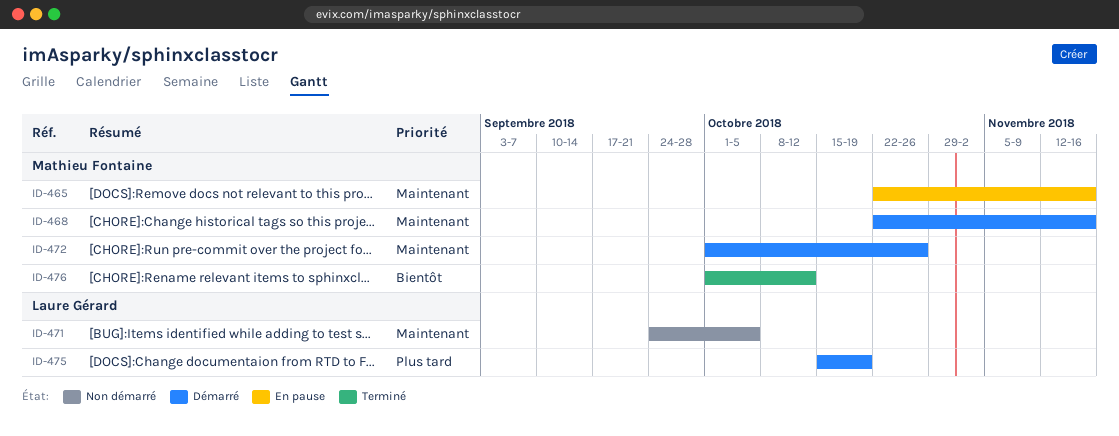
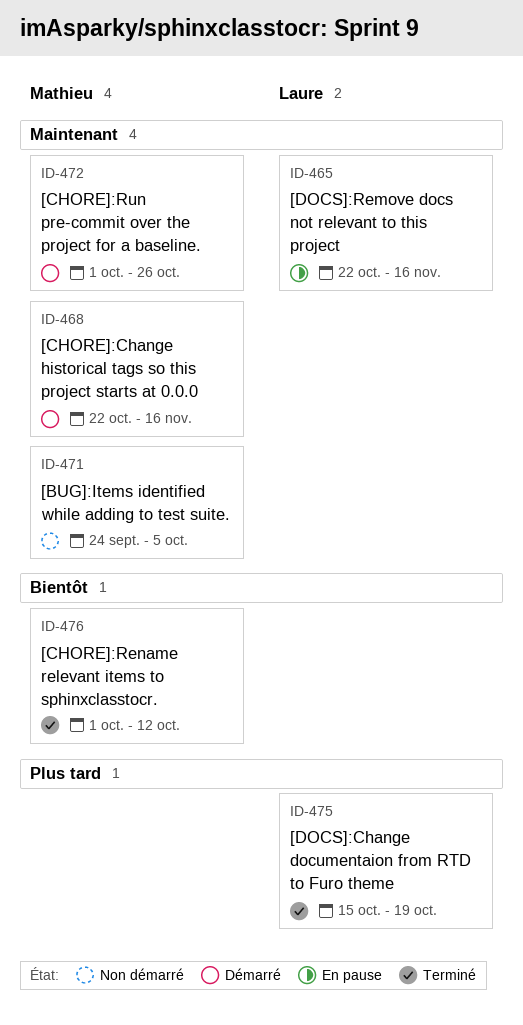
ID-465, owner: Mathieu Fontaine -> Laure Gérard
ID-471, owner: Laure Gérard -> Mathieu Fontaine
ID-475, status: Démarré -> Terminé

